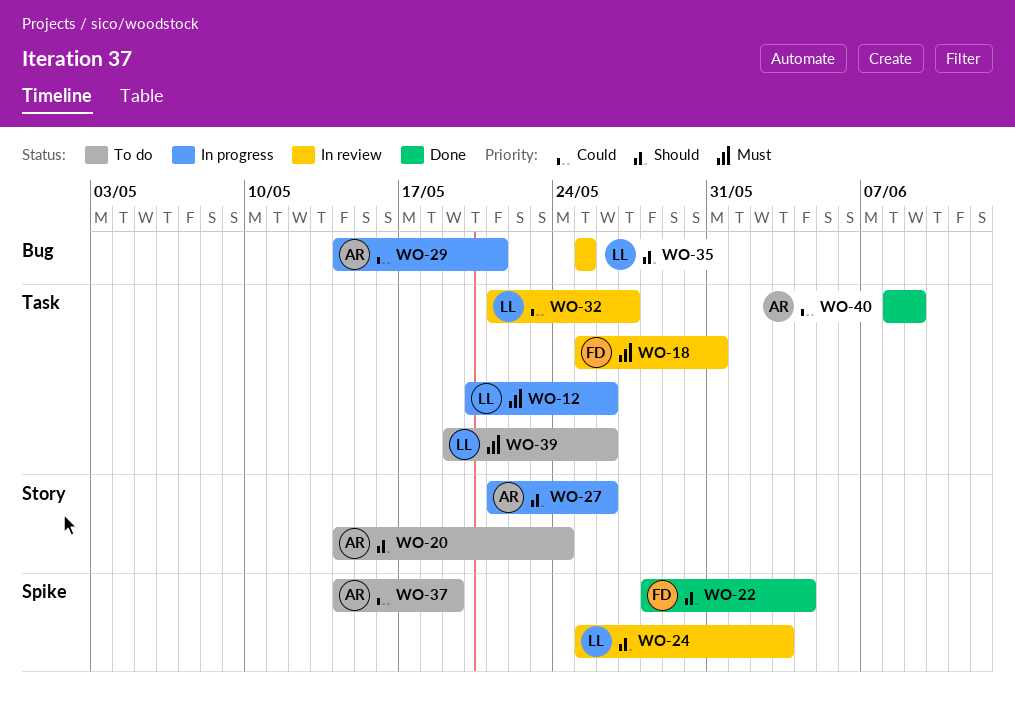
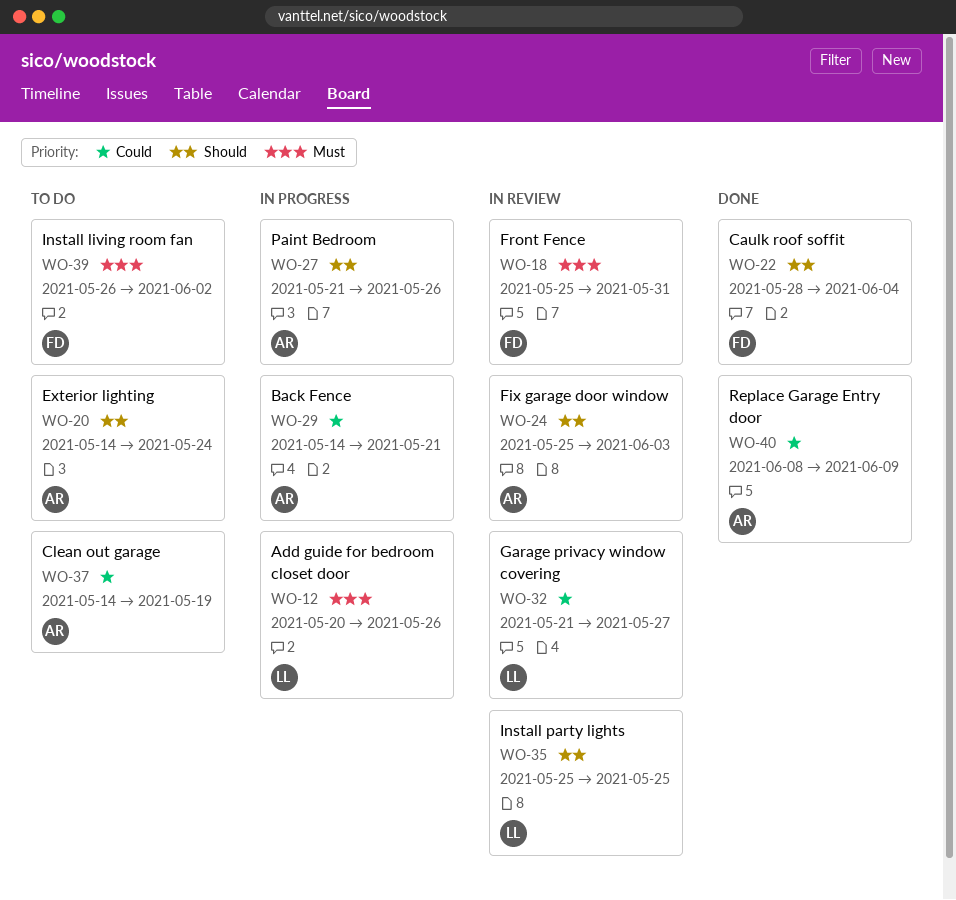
WO-24, owner: LL -> AR
WO-39, owner: LL -> FD
WO-39, start: May 19 -> May 26
WO-39, due: May 26 -> Jun 2

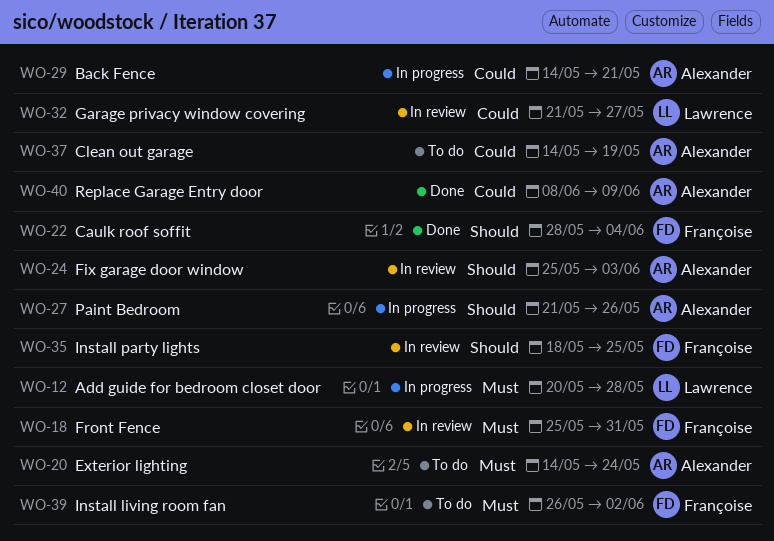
WO-12, due: May 26 -> May 28
WO-20, priority: Should -> Must
WO-35, owner: Lawrence -> Françoise
WO-35, start: May 25 -> May 18

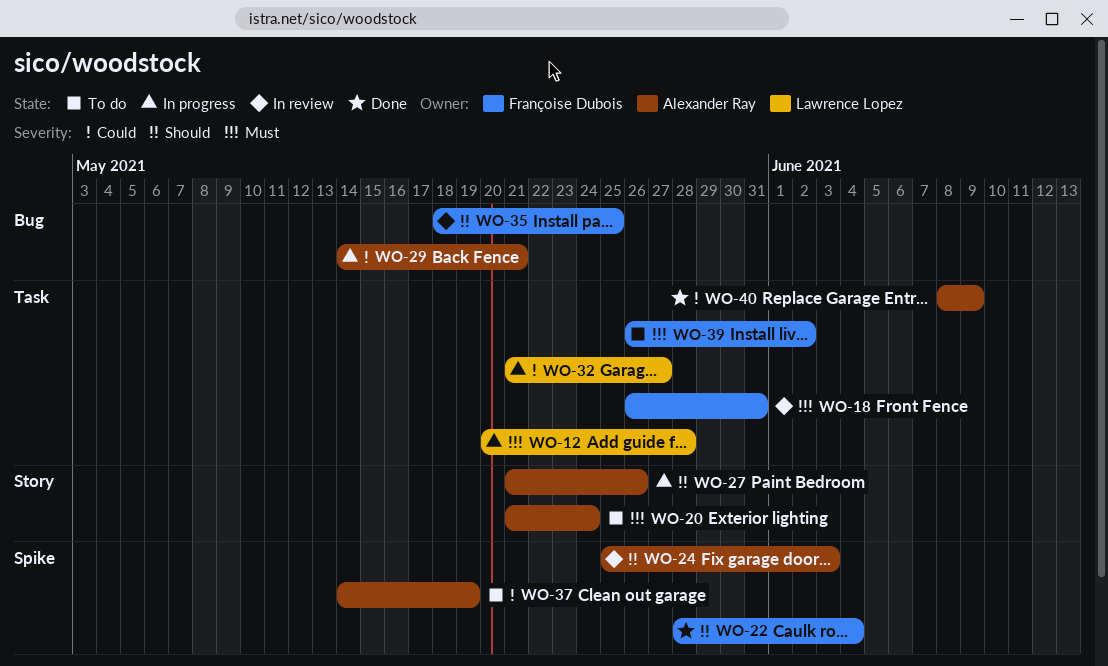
WO-18, start: May 25 -> May 26
WO-20, start: May 14 -> May 21
WO-32, status: In review -> In progress

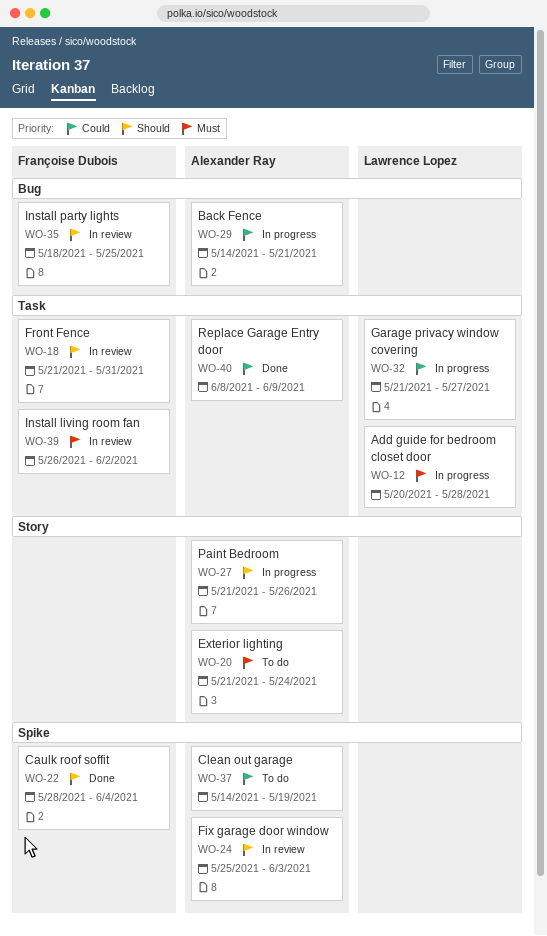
WO-18, priority: Must -> Should
WO-18, start: May 26 -> May 21
WO-39, status: To do -> In review

